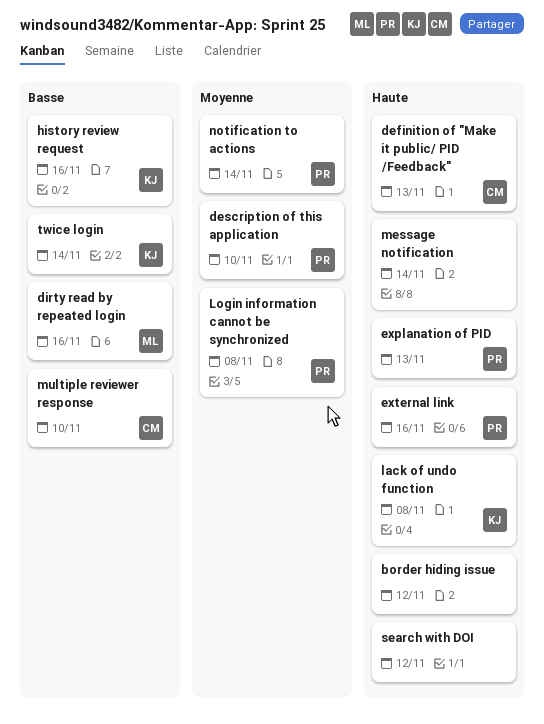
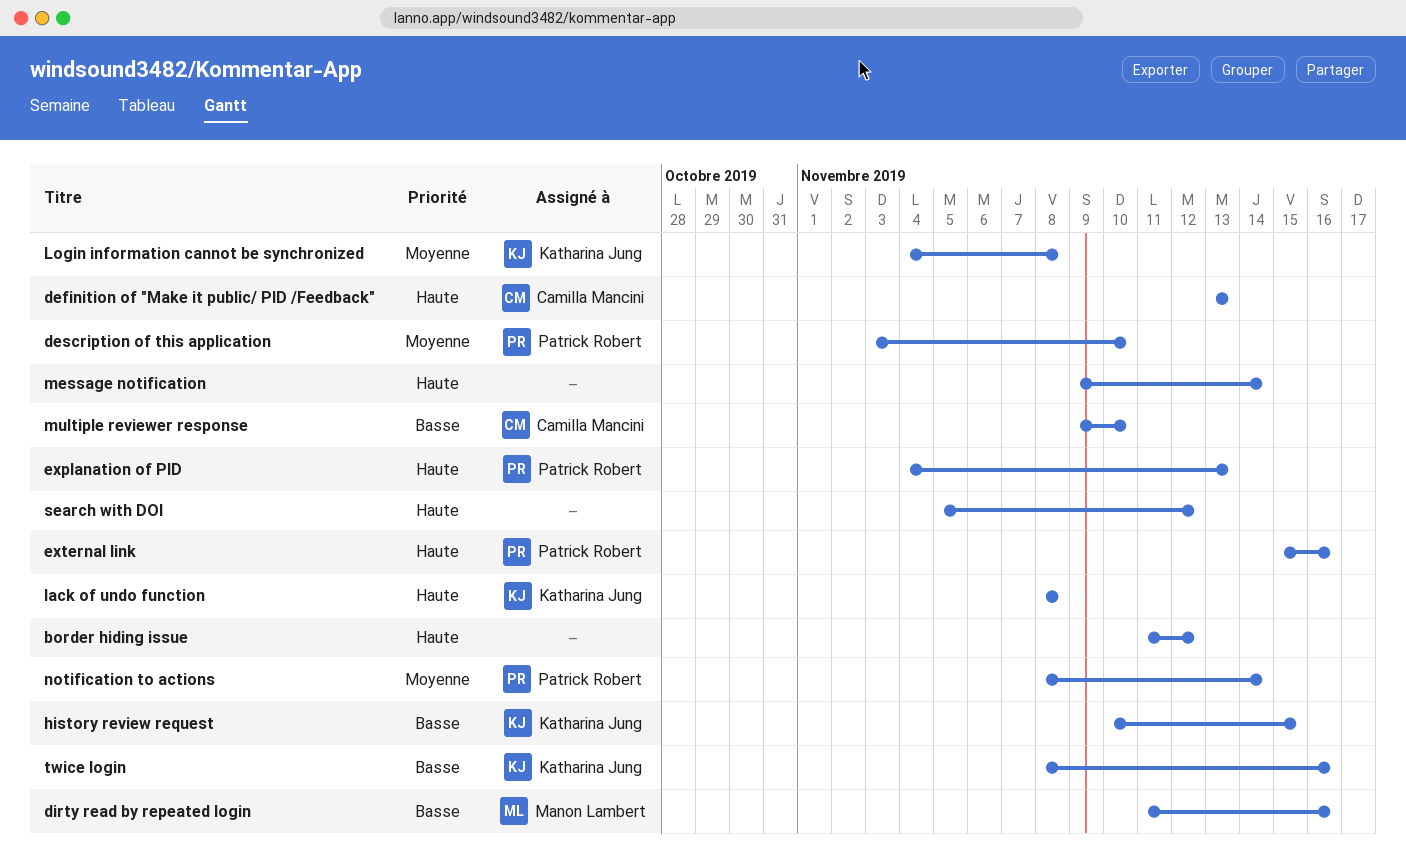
history review request, due: Nov 16 -> Nov 15
Login information cannot be synchronized, owner: Patrick Robert -> Katharina Jung
twice login, due: Nov 14 -> Nov 16

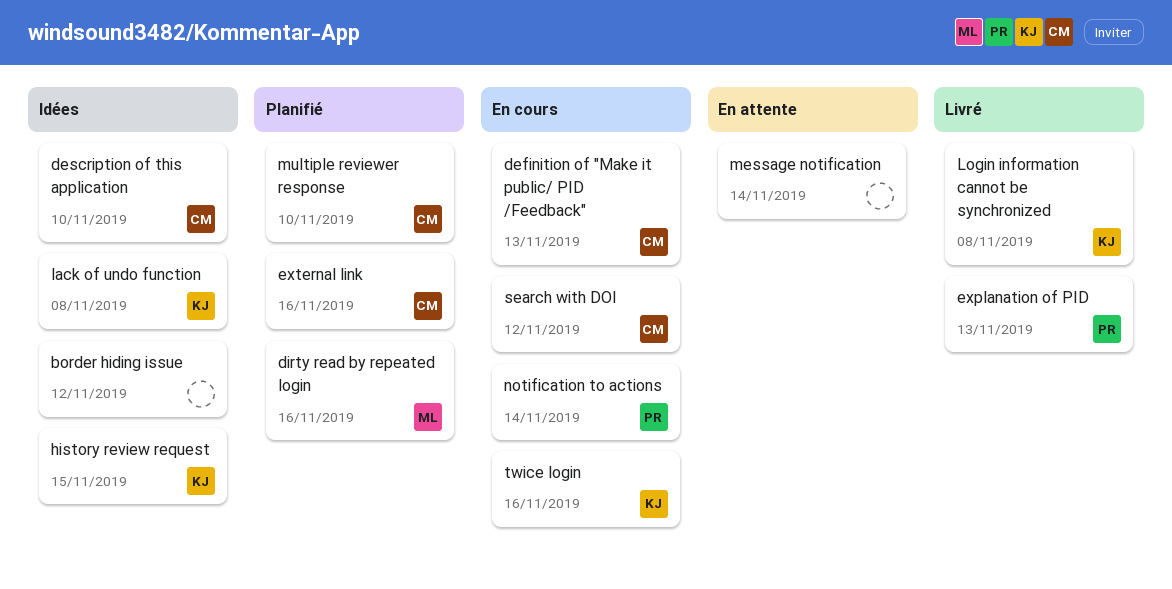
description of this application, owner: Patrick Robert -> Camilla Mancini
external link, owner: Patrick Robert -> Camilla Mancini
search with DOI, owner: none -> Camilla Mancini

